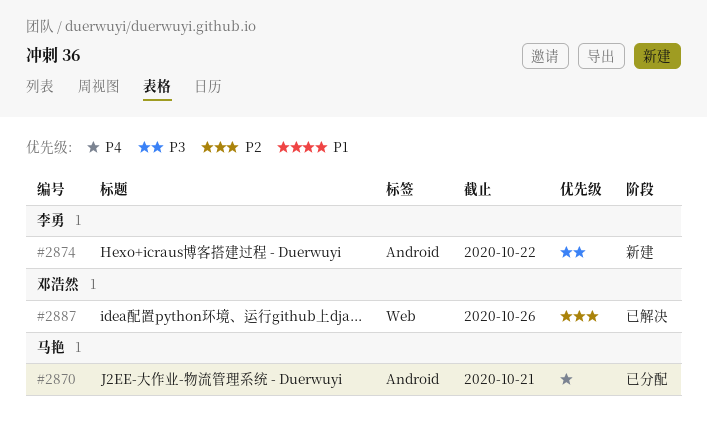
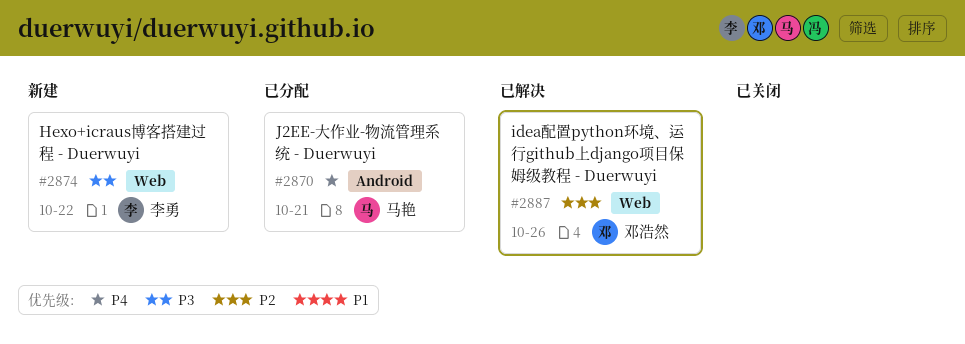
#2874, label: Android -> Web

